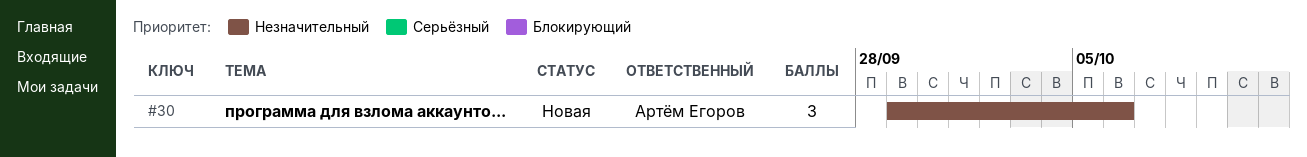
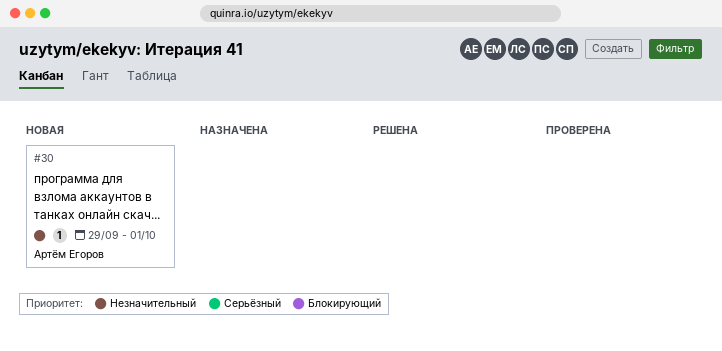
#30, estimate: 3 -> 1
#30, due: Oct 6 -> Oct 1

